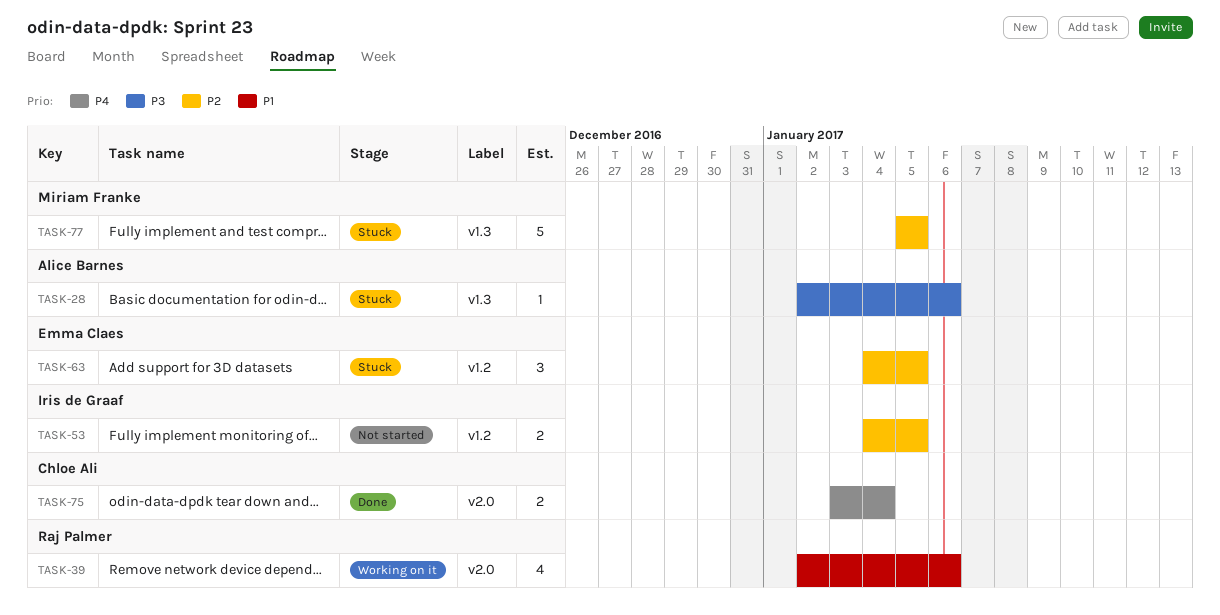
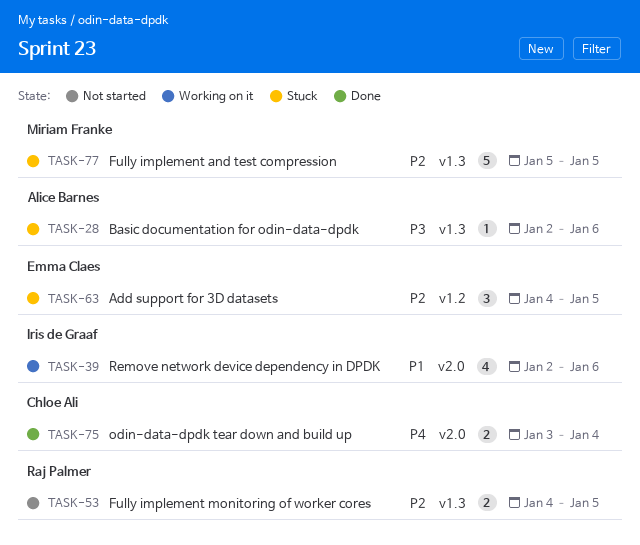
TASK-39, owner: Raj Palmer -> Iris de Graaf
TASK-53, owner: Iris de Graaf -> Raj Palmer
TASK-53, label: v1.2 -> v1.3

